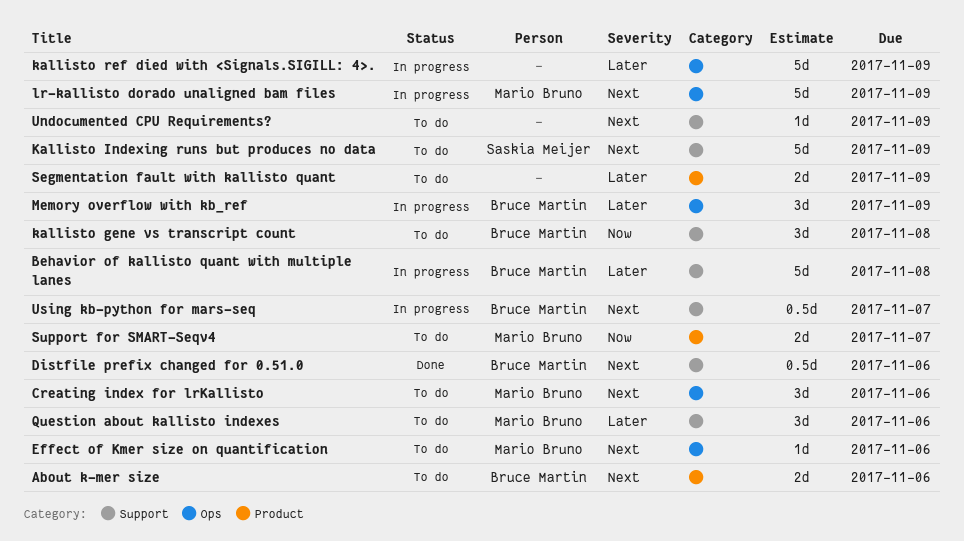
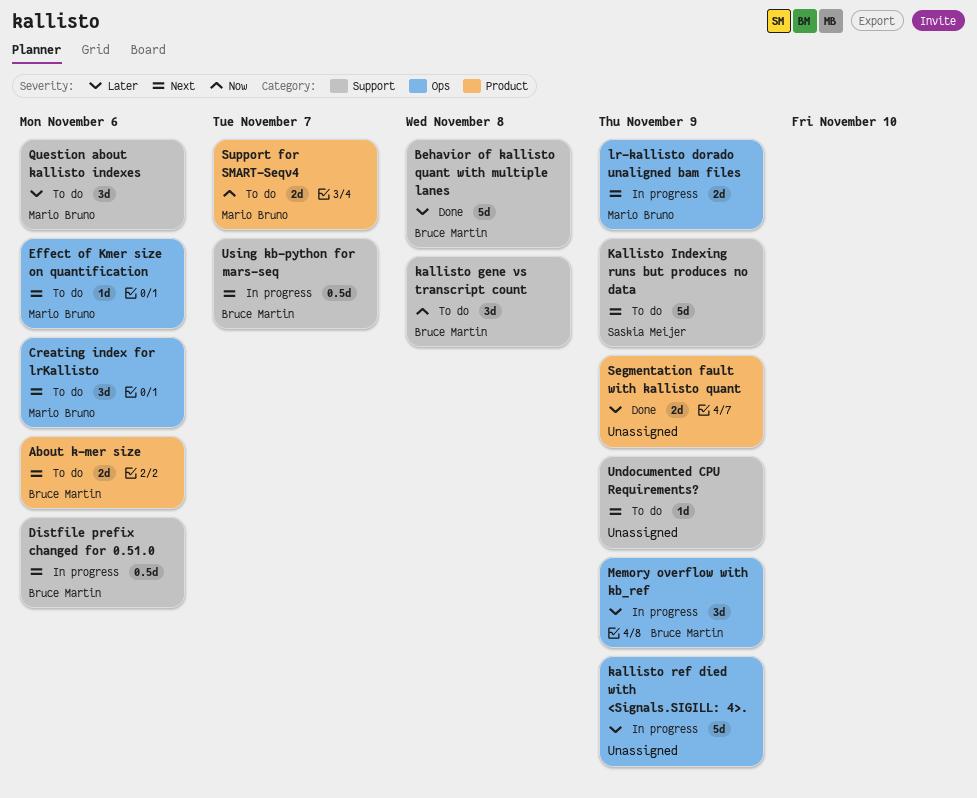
Behavior of kallisto quant with multiple lanes, status: In progress -> Done
Distfile prefix changed for 0.51.0, status: Done -> In progress
lr-kallisto dorado unaligned bam files, estimate: 5d -> 2d
Segmentation fault with kallisto quant, status: To do -> Done

